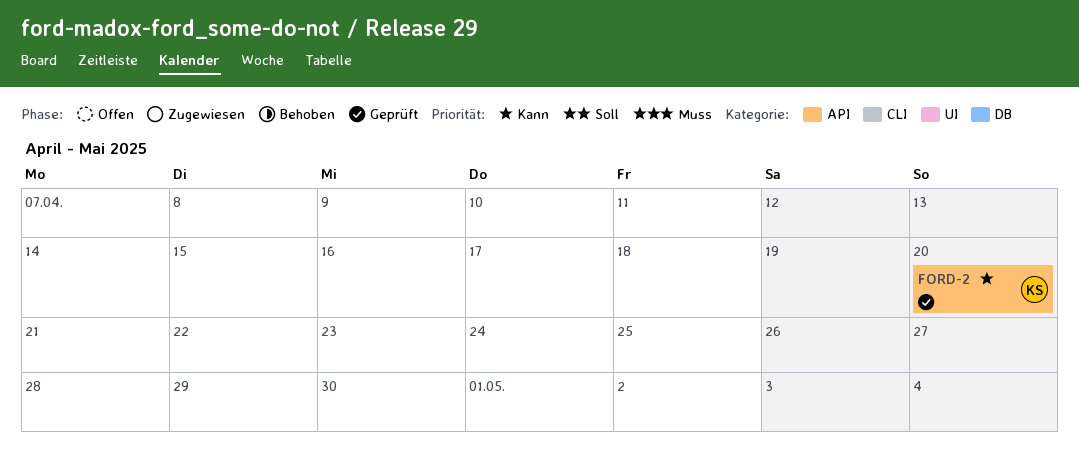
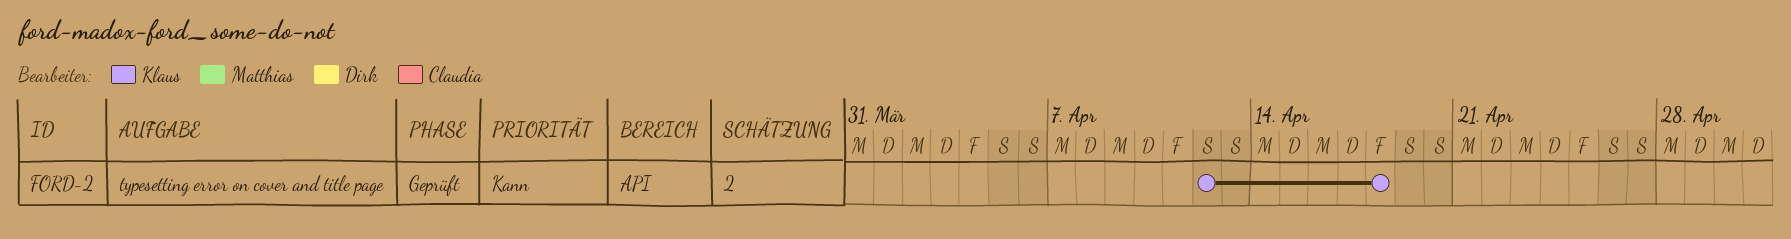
FORD-2, due: Apr 20 -> Apr 18

